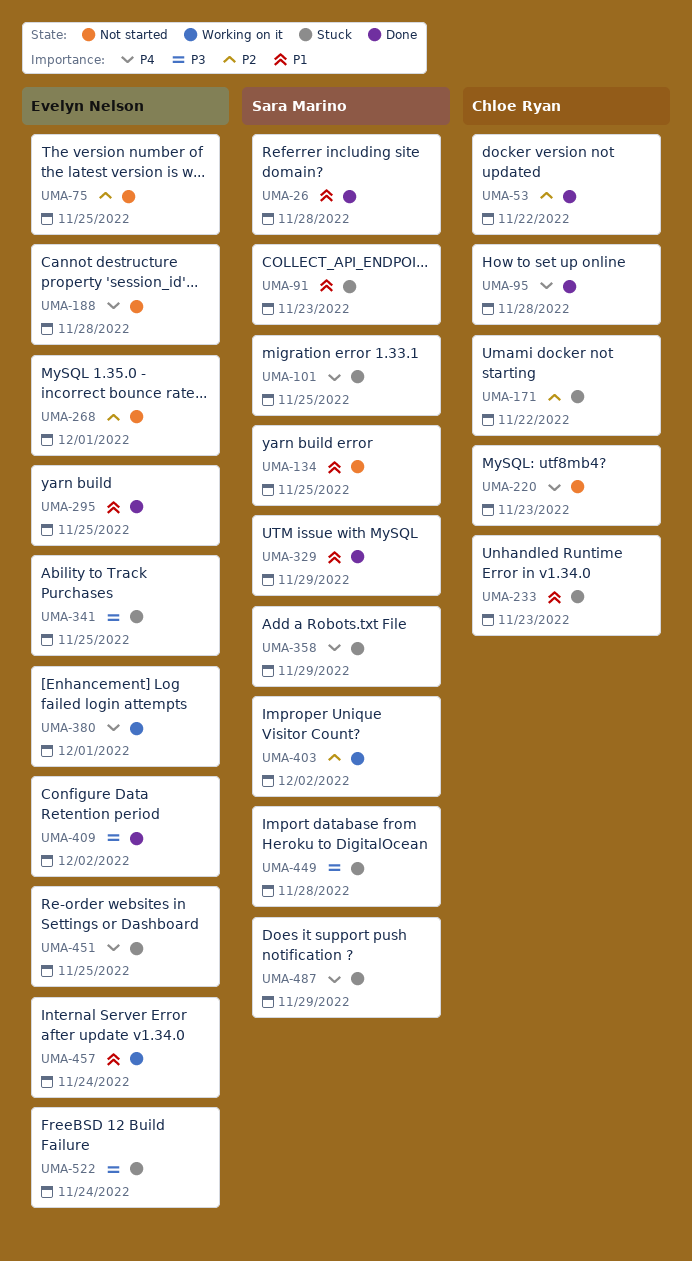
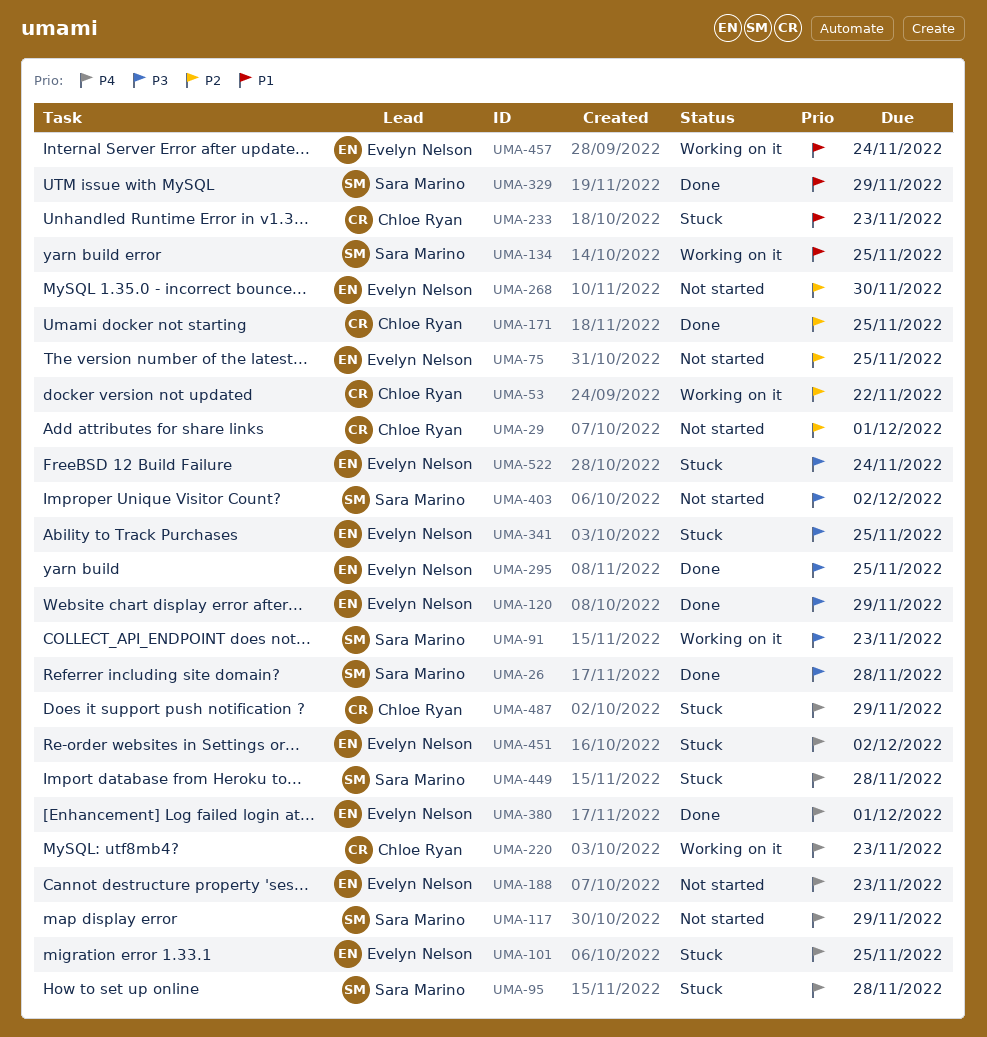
UMA-26, priority: P1 -> P3
UMA-29: none -> present
UMA-53, status: Done -> Working on it
UMA-91, status: Stuck -> Working on it
UMA-91, priority: P1 -> P3
UMA-95, status: Done -> Stuck
UMA-95, owner: Chloe Ryan -> Sara Marino
UMA-101, owner: Sara Marino -> Evelyn Nelson
UMA-117: none -> present
UMA-120: none -> present
UMA-134, status: Not started -> Working on it
UMA-171, status: Stuck -> Done
UMA-171, due: Nov 22 -> Nov 25
UMA-188, due: Nov 28 -> Nov 23
UMA-220, status: Not started -> Working on it
UMA-268, due: Dec 1 -> Nov 30
UMA-295, priority: P1 -> P3
UMA-358: present -> none
UMA-380, status: Working on it -> Done
UMA-403, status: Working on it -> Not started
UMA-403, priority: P2 -> P3
UMA-409: present -> none
UMA-449, priority: P3 -> P4
UMA-451, due: Nov 25 -> Dec 2
UMA-487, owner: Sara Marino -> Chloe Ryan

